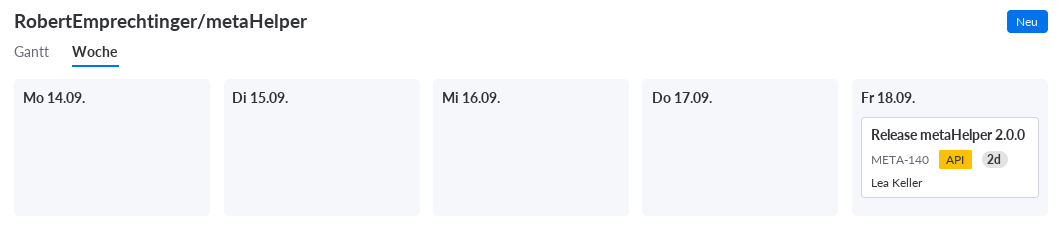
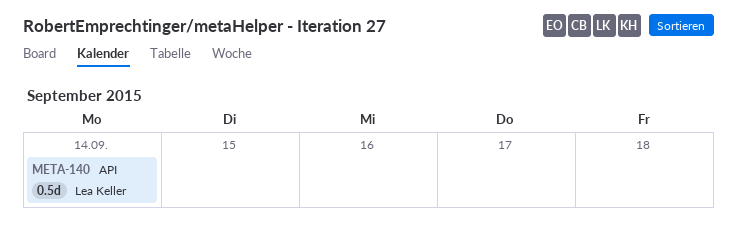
META-140, estimate: 2d -> 0.5d
META-140, due: Sep 18 -> Sep 14

